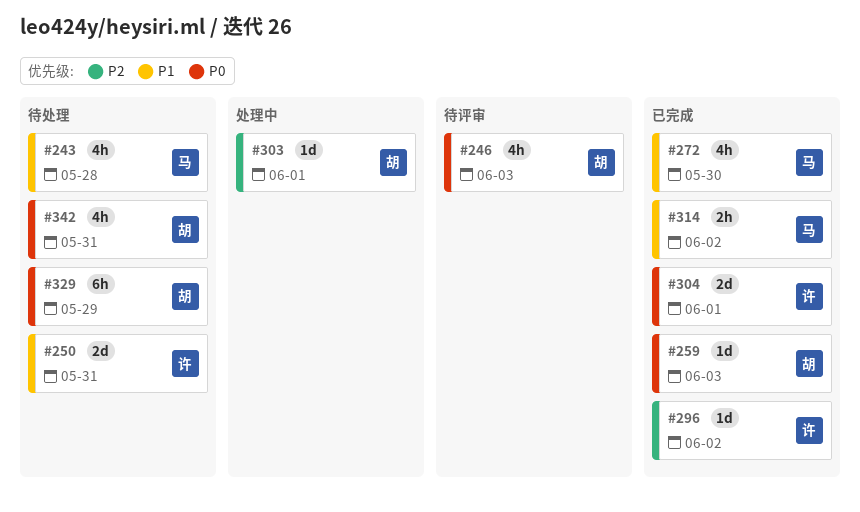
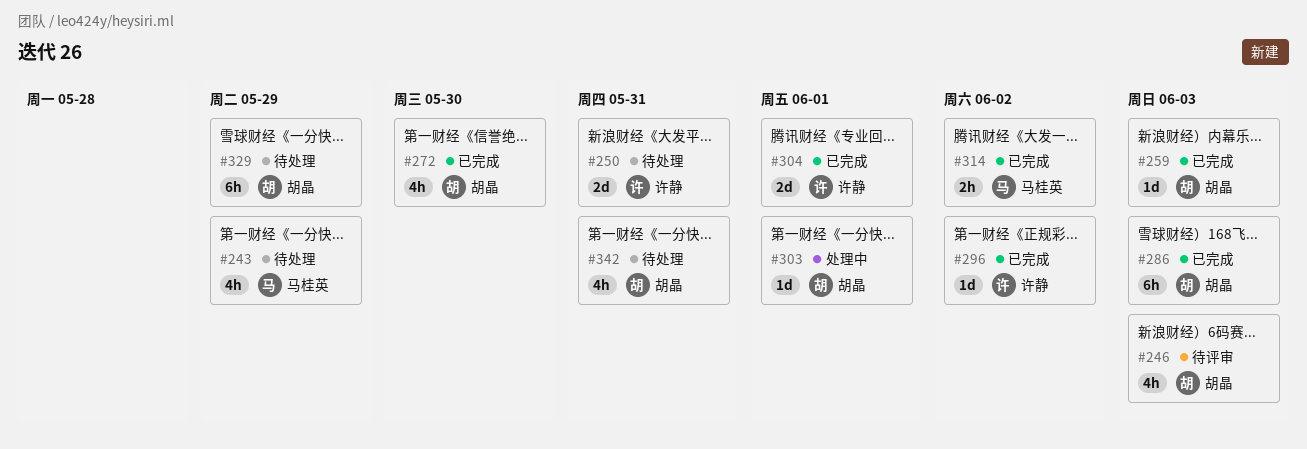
#243, due: May 28 -> May 29
#272, owner: 马桂英 -> 胡晶
#286: none -> present

